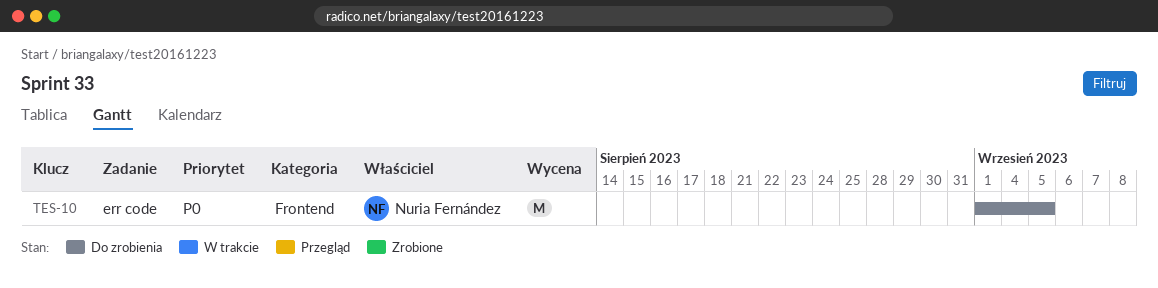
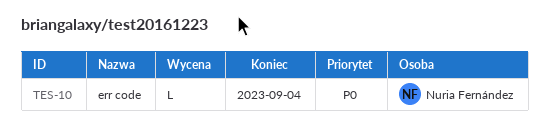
TES-10, estimate: M -> L
TES-10, due: Sep 5 -> Sep 4

